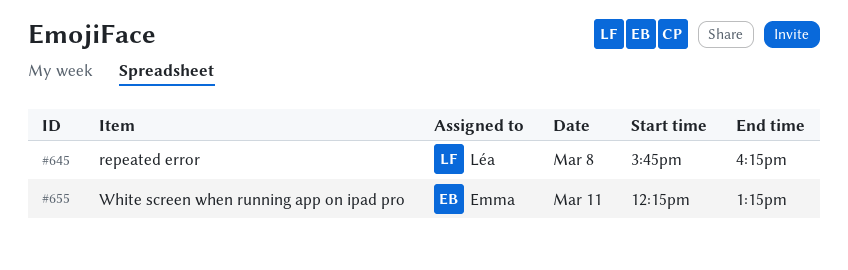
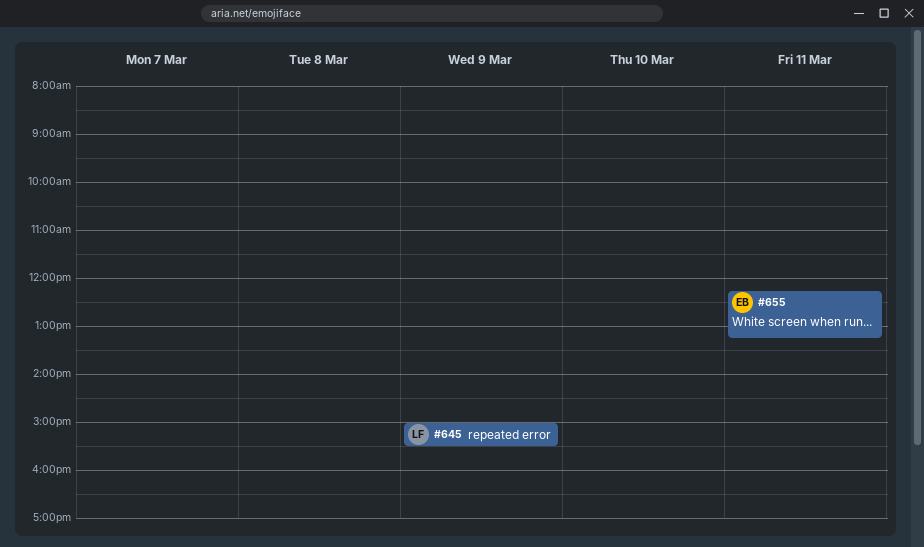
#645, day: Mar 8 -> Mar 9
#645, begins: 15:45 -> 15:00
#645, ends: 16:15 -> 15:30

